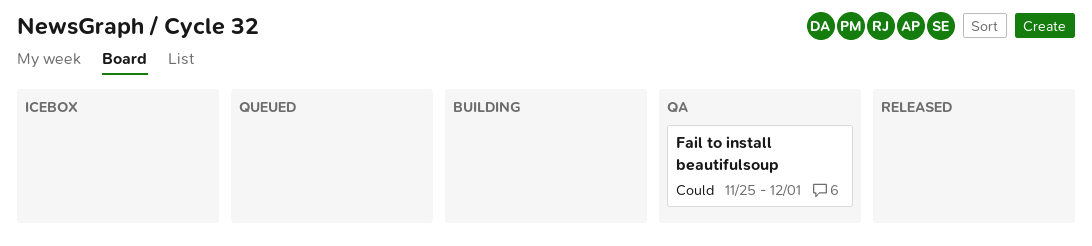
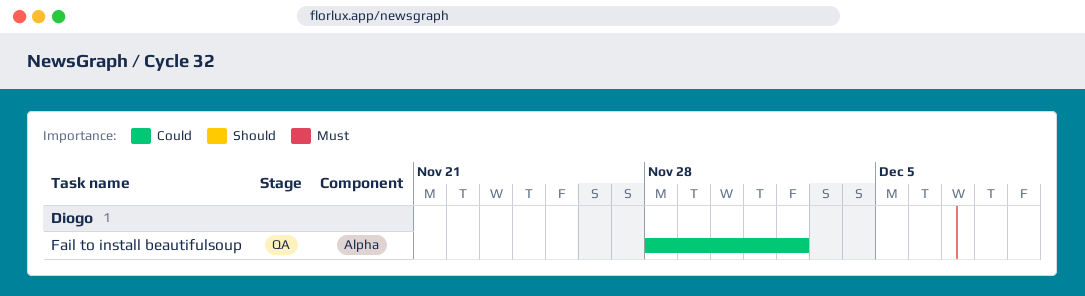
Fail to install beautifulsoup, start: Nov 25 -> Nov 28
Fail to install beautifulsoup, due: Dec 1 -> Dec 2

